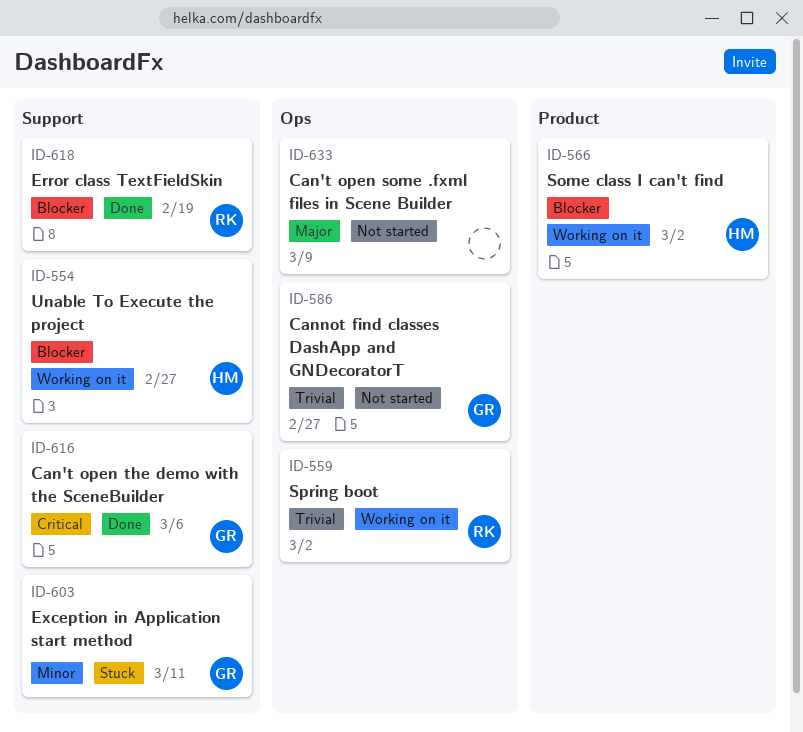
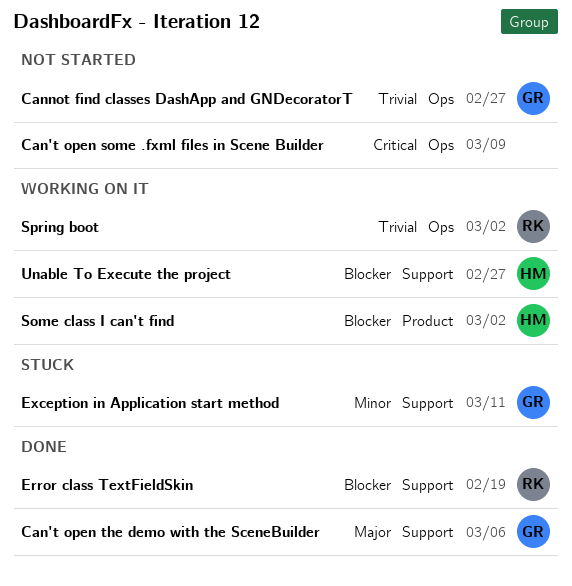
Can't open some .fxml files in Scene Builder, priority: Major -> Critical
Can't open the demo with the SceneBuilder, priority: Critical -> Major

